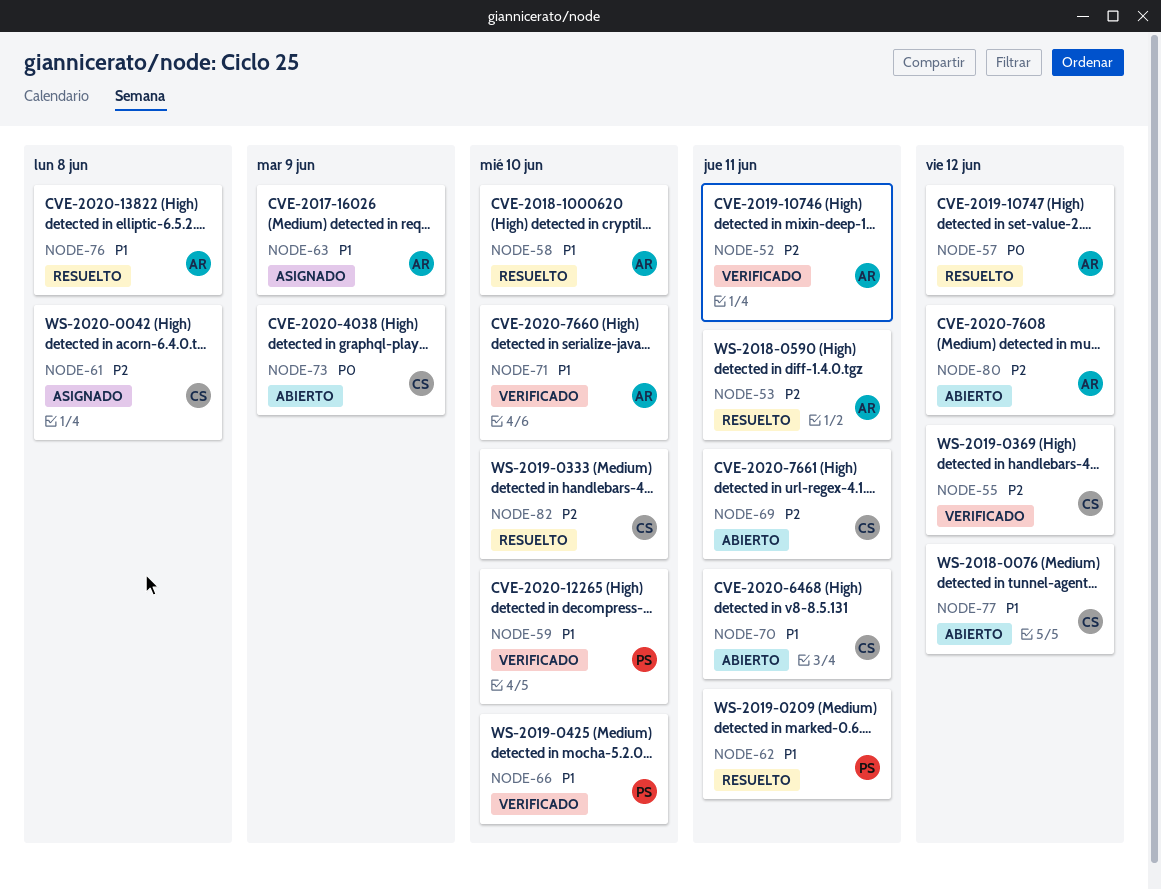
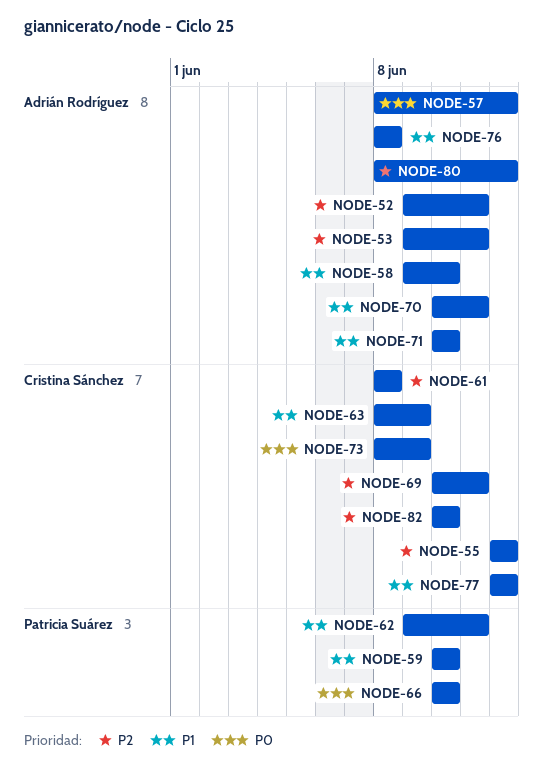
NODE-63, owner: Adrián Rodríguez -> Cristina Sánchez
NODE-66, priority: P1 -> P0
NODE-70, owner: Cristina Sánchez -> Adrián Rodríguez

